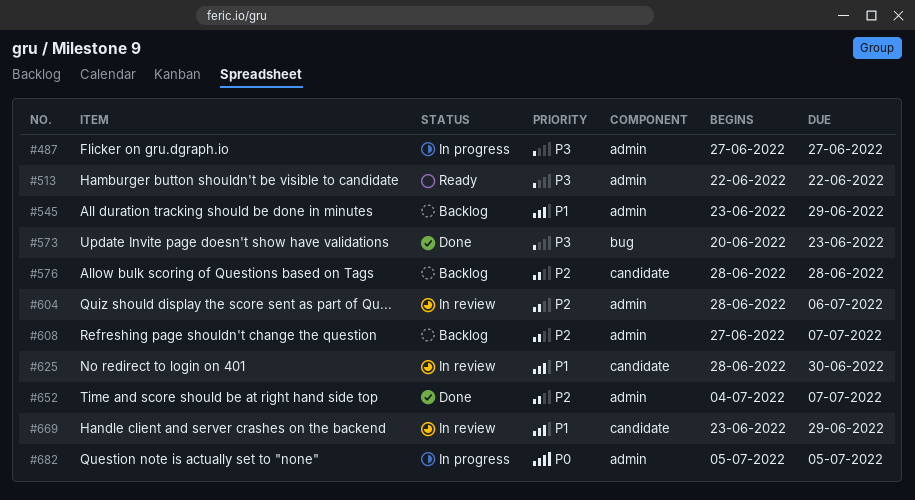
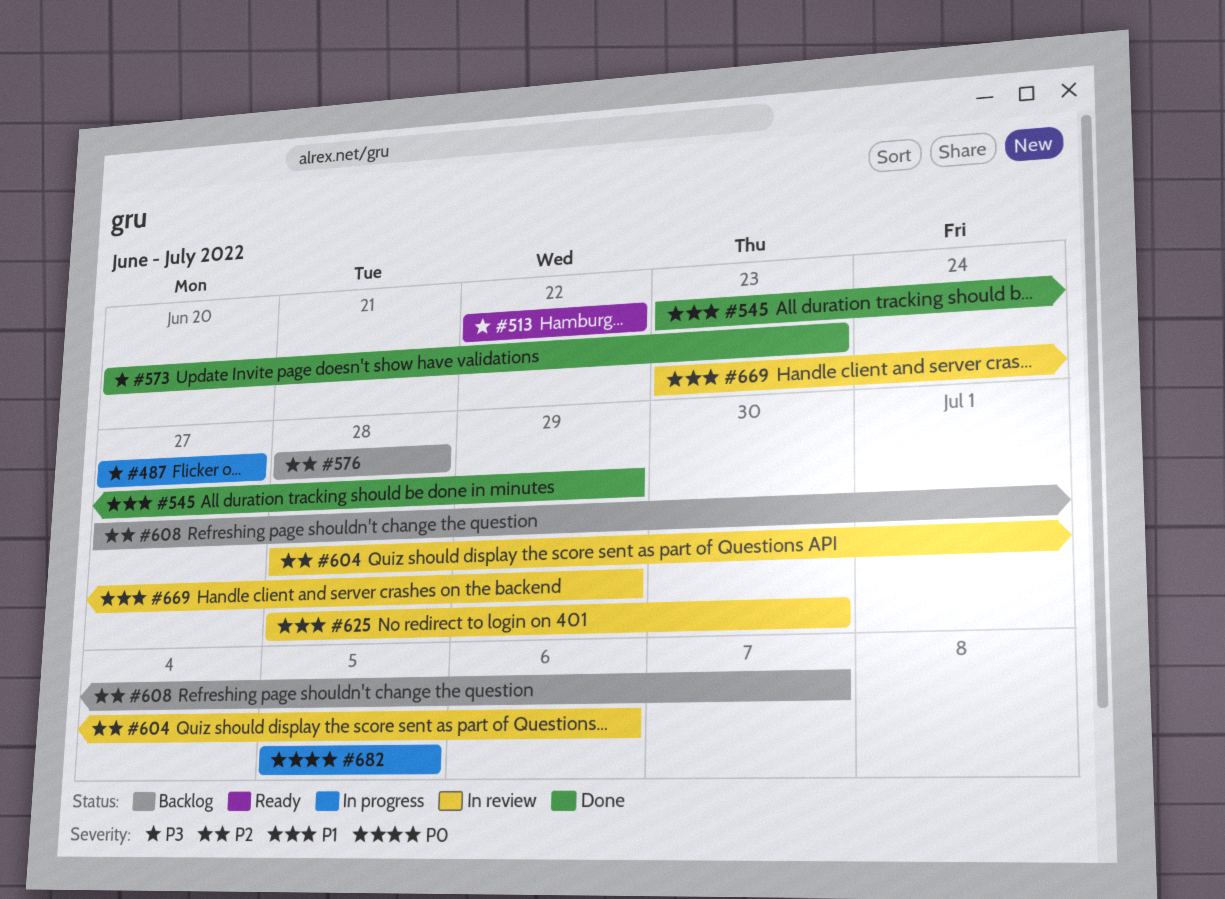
#545, status: Backlog -> Done
#652: present -> none

